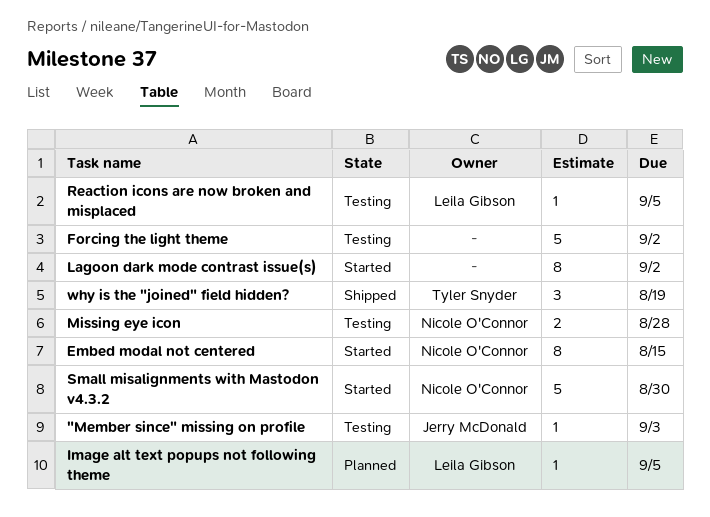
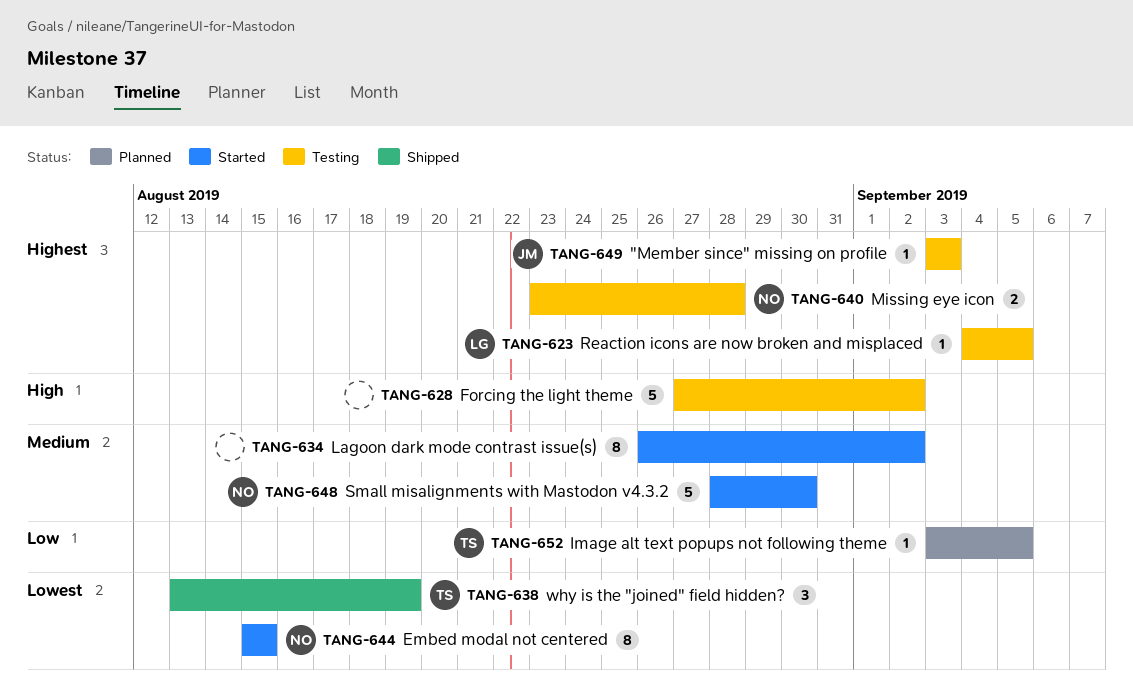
Image alt text popups not following theme, owner: Leila Gibson -> Tyler Snyder

